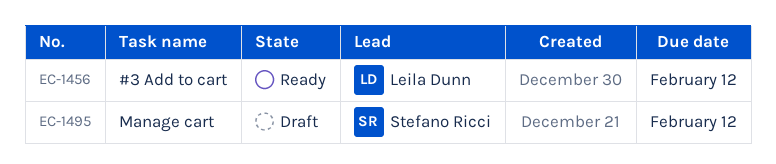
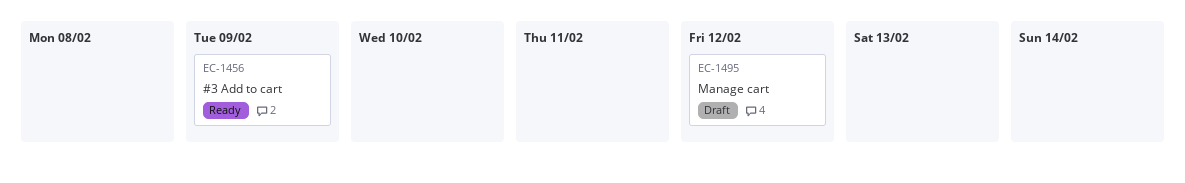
EC-1456, due: Feb 12 -> Feb 9

